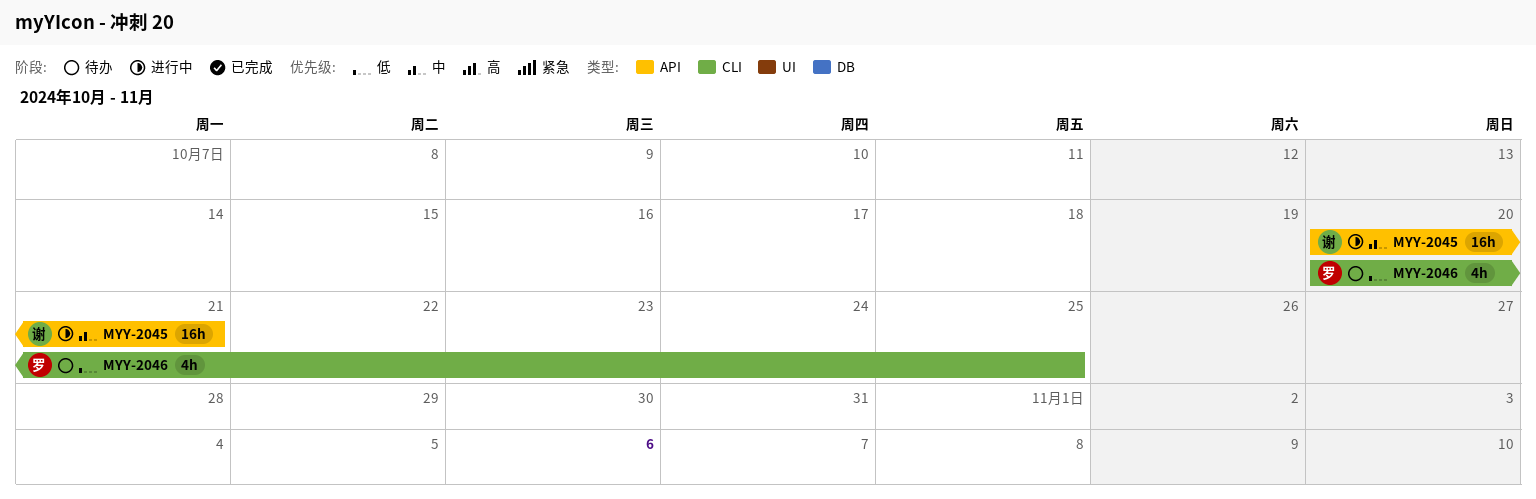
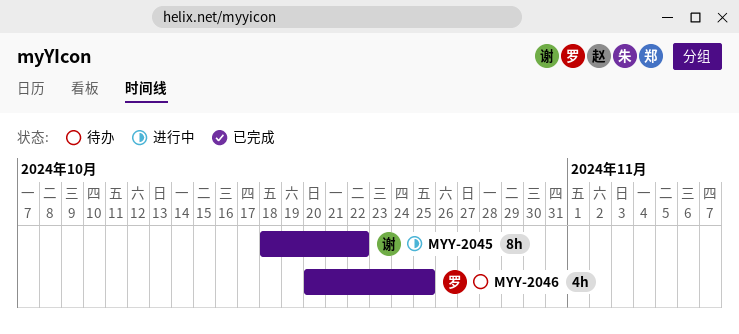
MYY-2045, estimate: 16h -> 8h
MYY-2045, start: Oct 20 -> Oct 18
MYY-2045, due: Oct 21 -> Oct 22

